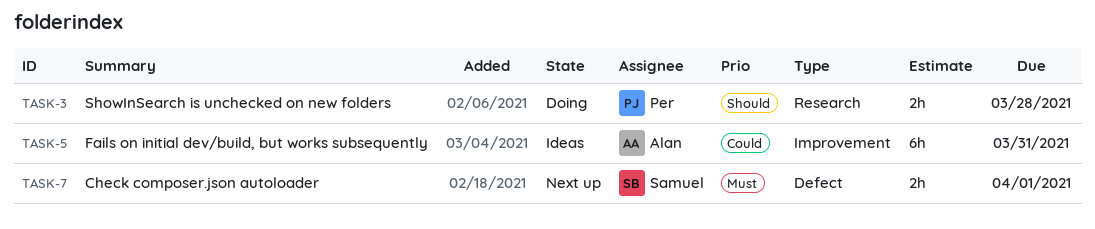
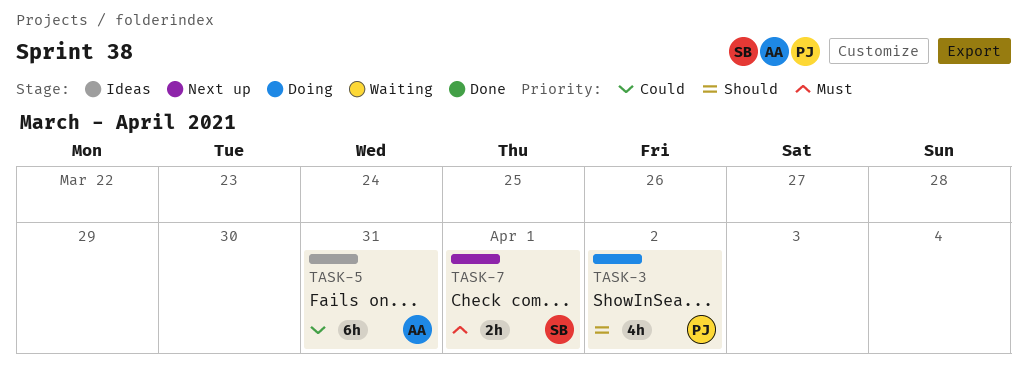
TASK-3, estimate: 2h -> 4h
TASK-3, due: Mar 28 -> Apr 2

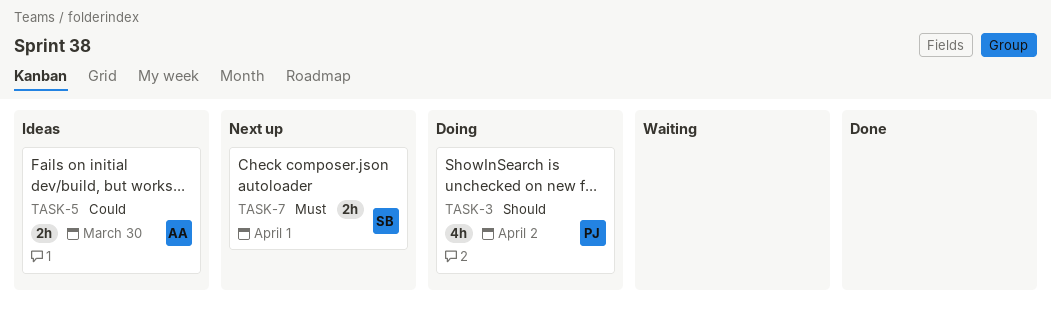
TASK-5, estimate: 6h -> 2h
TASK-5, due: Mar 31 -> Mar 30

